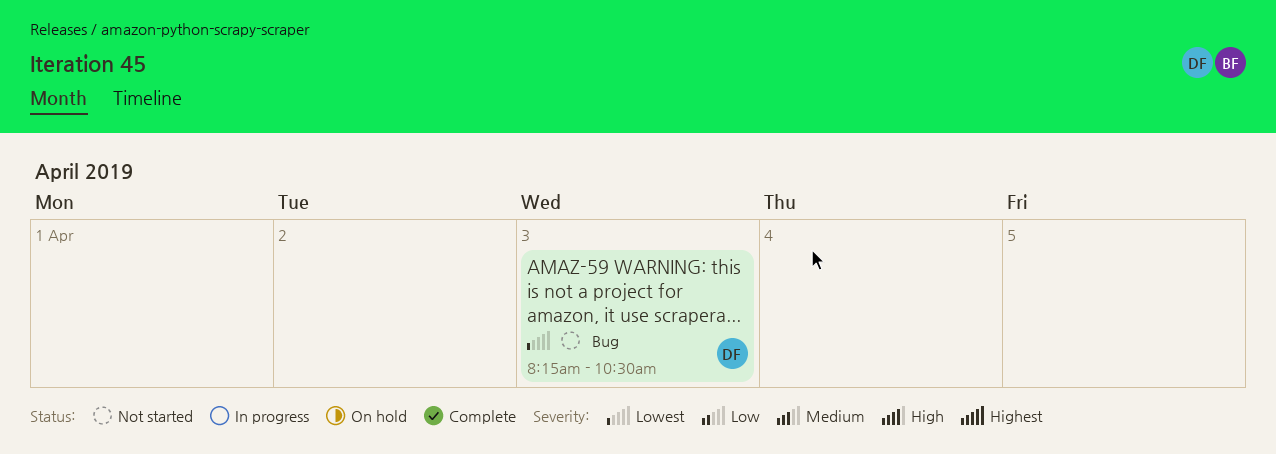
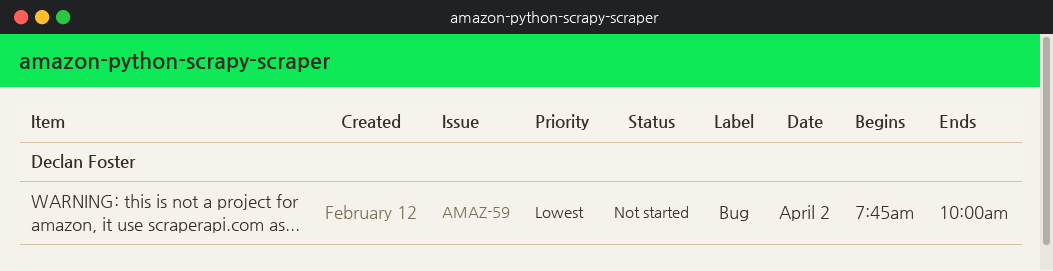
AMAZ-59, day: Apr 3 -> Apr 2
AMAZ-59, begins: 08:15 -> 07:45
AMAZ-59, ends: 10:30 -> 10:00

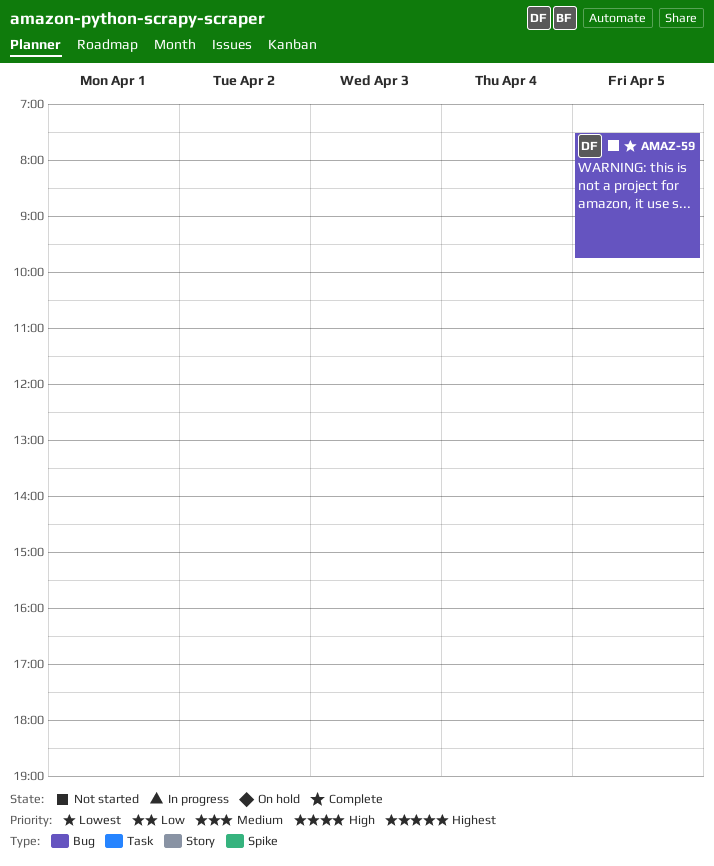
AMAZ-59, day: Apr 2 -> Apr 5
AMAZ-59, begins: 07:45 -> 07:30
AMAZ-59, ends: 10:00 -> 09:45

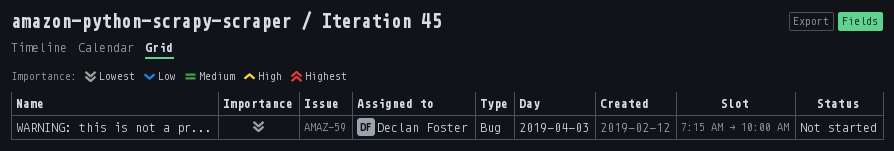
AMAZ-59, day: Apr 5 -> Apr 3
AMAZ-59, begins: 07:30 -> 07:15
AMAZ-59, ends: 09:45 -> 10:00

